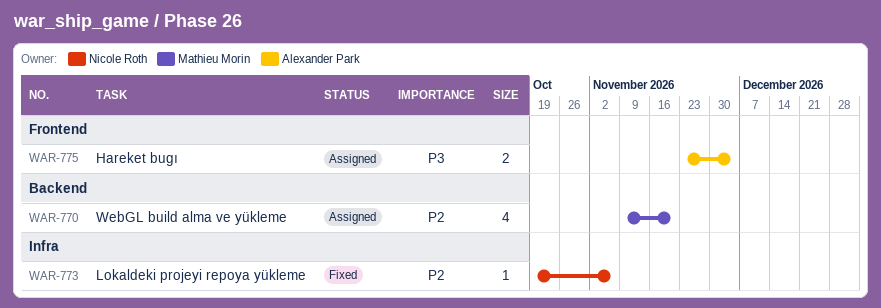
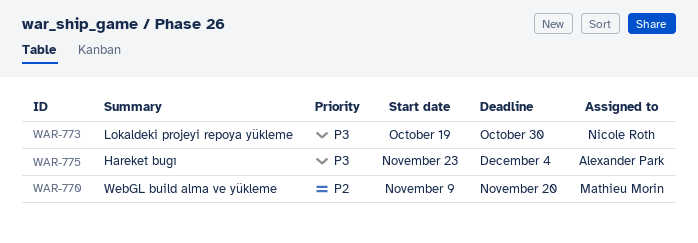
WAR-773, priority: P2 -> P3
WAR-773, due: Nov 6 -> Oct 30

